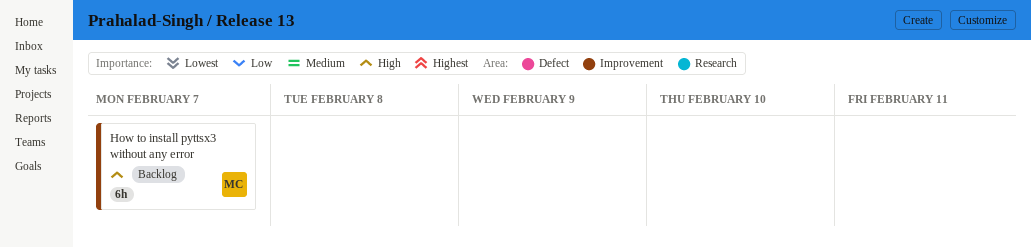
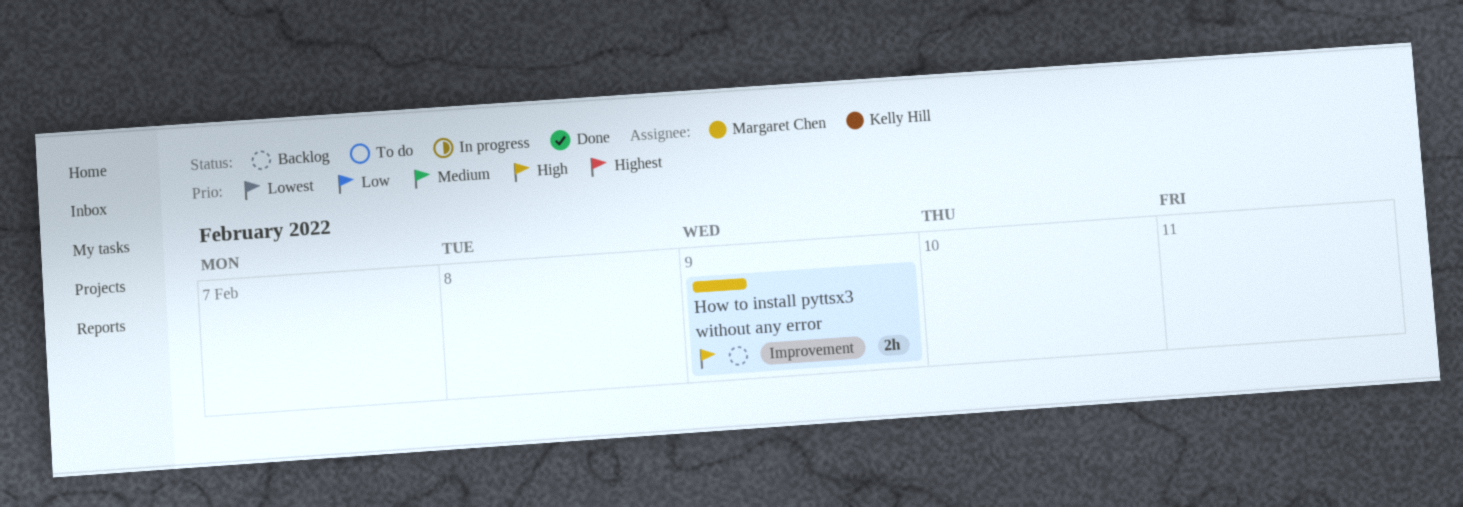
How to install pyttsx3 without any error, estimate: 6h -> 2h
How to install pyttsx3 without any error, due: Feb 7 -> Feb 9

